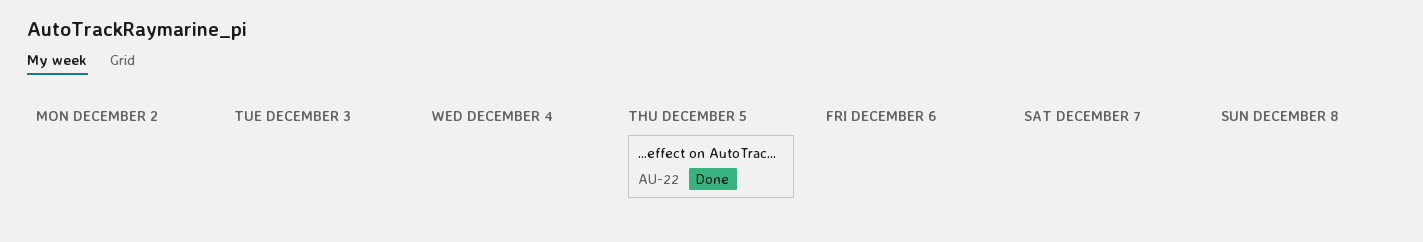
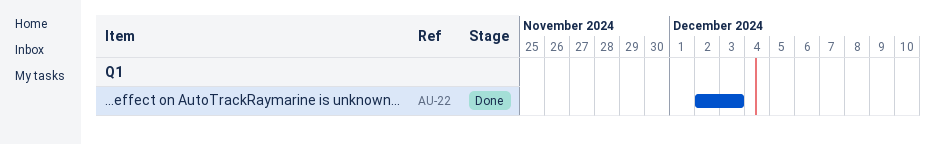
AU-22, due: Dec 5 -> Dec 3

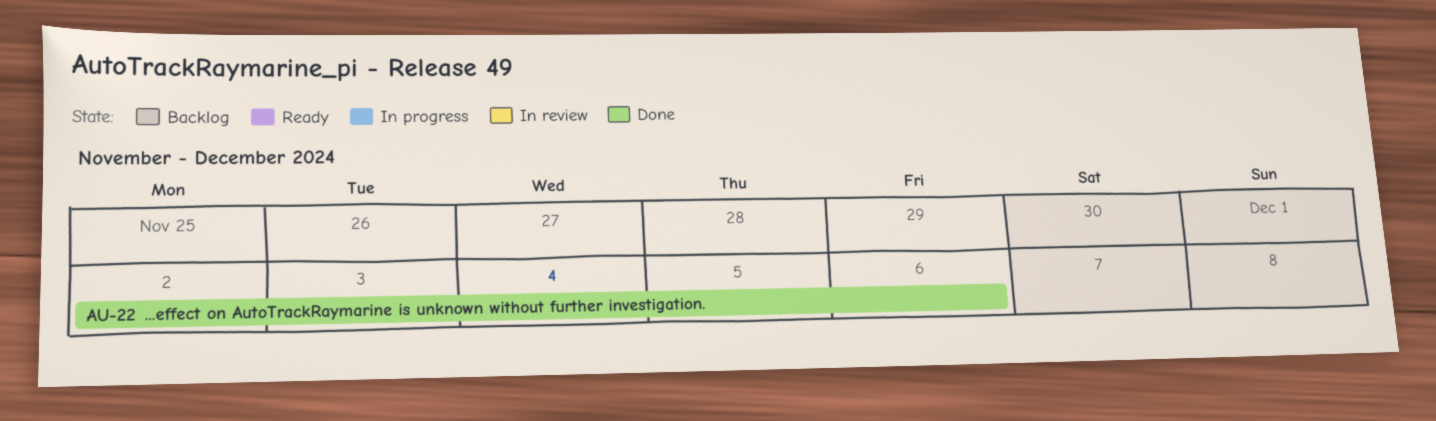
AU-22, due: Dec 3 -> Dec 6

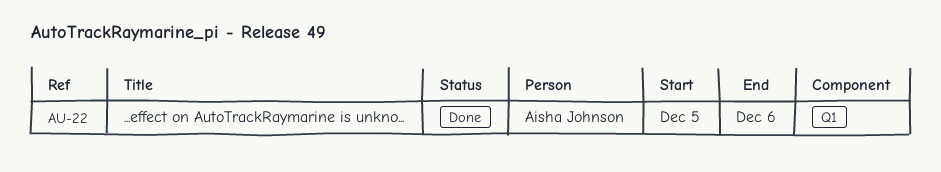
AU-22, start: Dec 2 -> Dec 5

